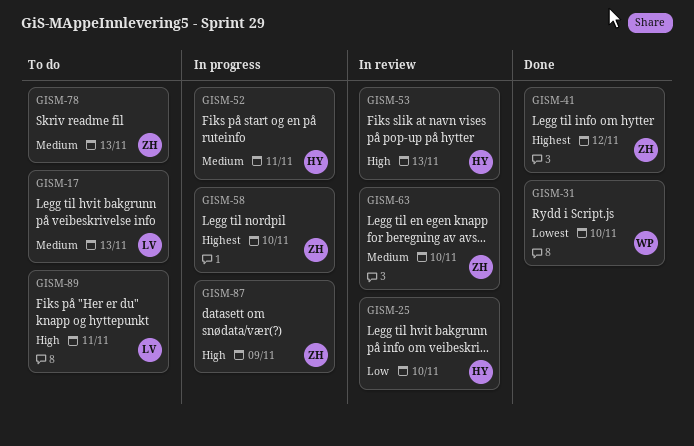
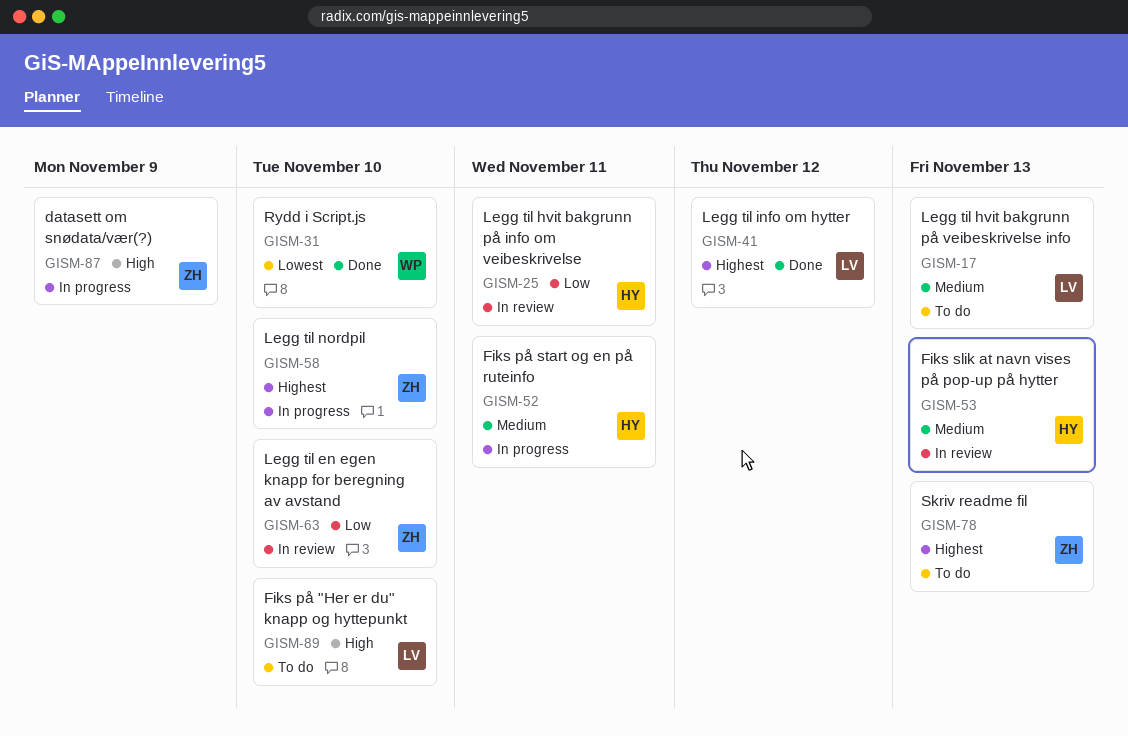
GISM-25, due: Nov 10 -> Nov 11
GISM-41, owner: ZH -> LV
GISM-53, priority: High -> Medium
GISM-63, priority: Medium -> Low
GISM-78, priority: Medium -> Highest
GISM-89, due: Nov 11 -> Nov 10

